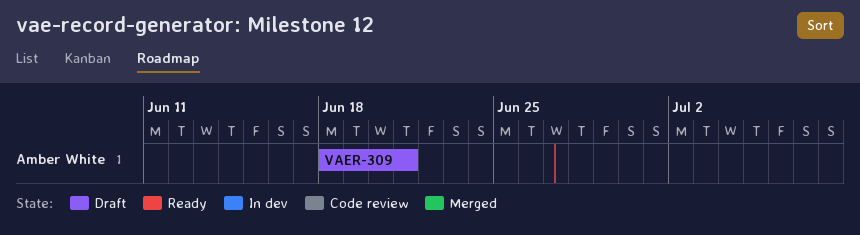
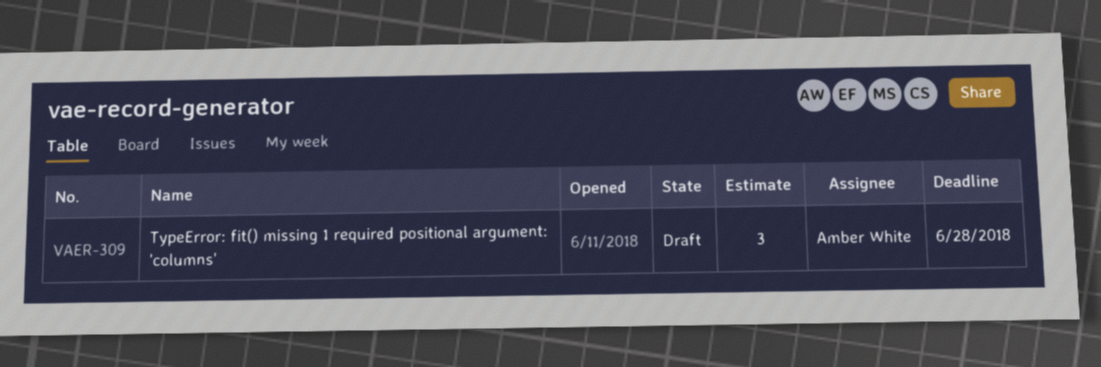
VAER-309, due: Jun 21 -> Jun 28

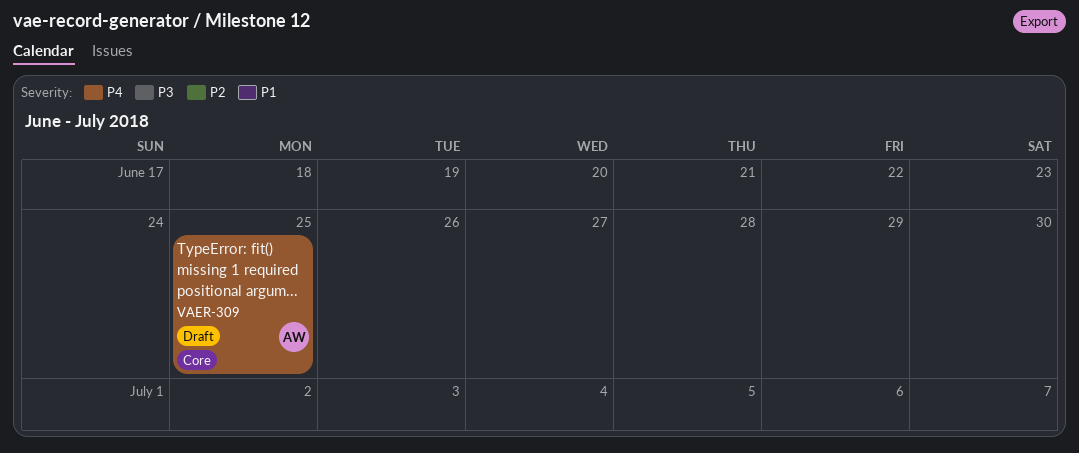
VAER-309, due: Jun 28 -> Jun 25

